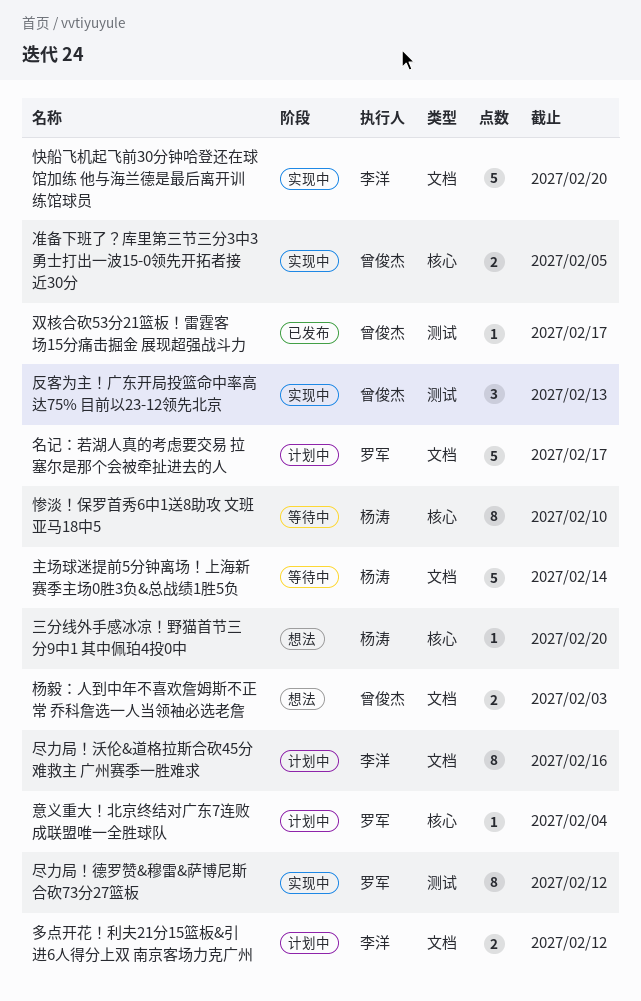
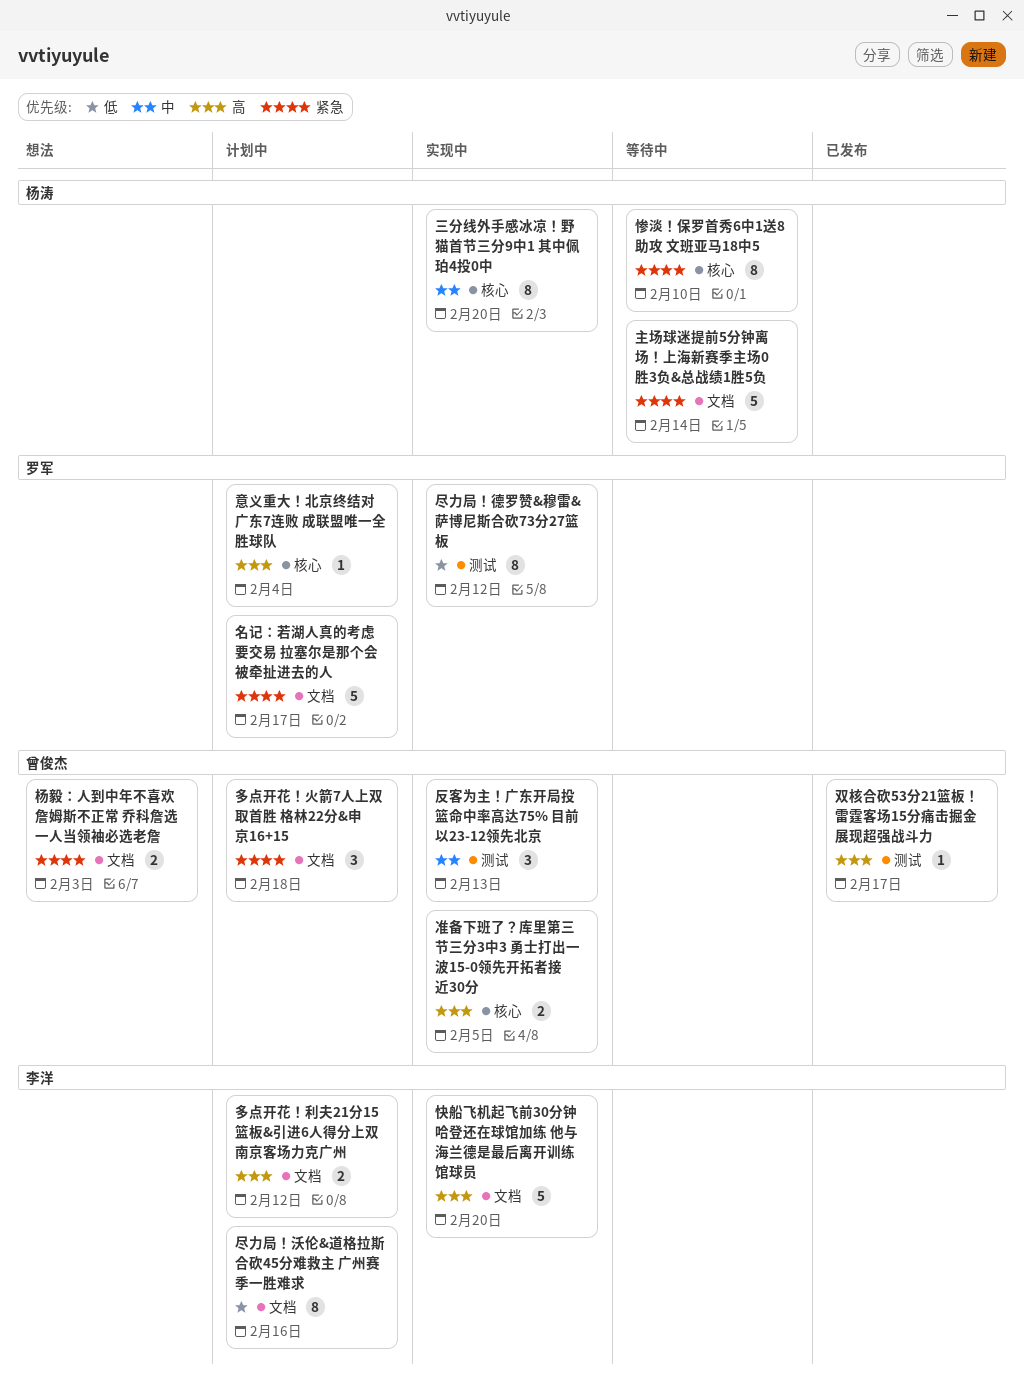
三分线外手感冰凉！野猫首节三分9中1 其中佩珀4投0中, status: 想法 -> 实现中
三分线外手感冰凉！野猫首节三分9中1 其中佩珀4投0中, estimate: 1 -> 8
多点开花！火箭7人上双取首胜 格林22分&申京16+15: none -> present

